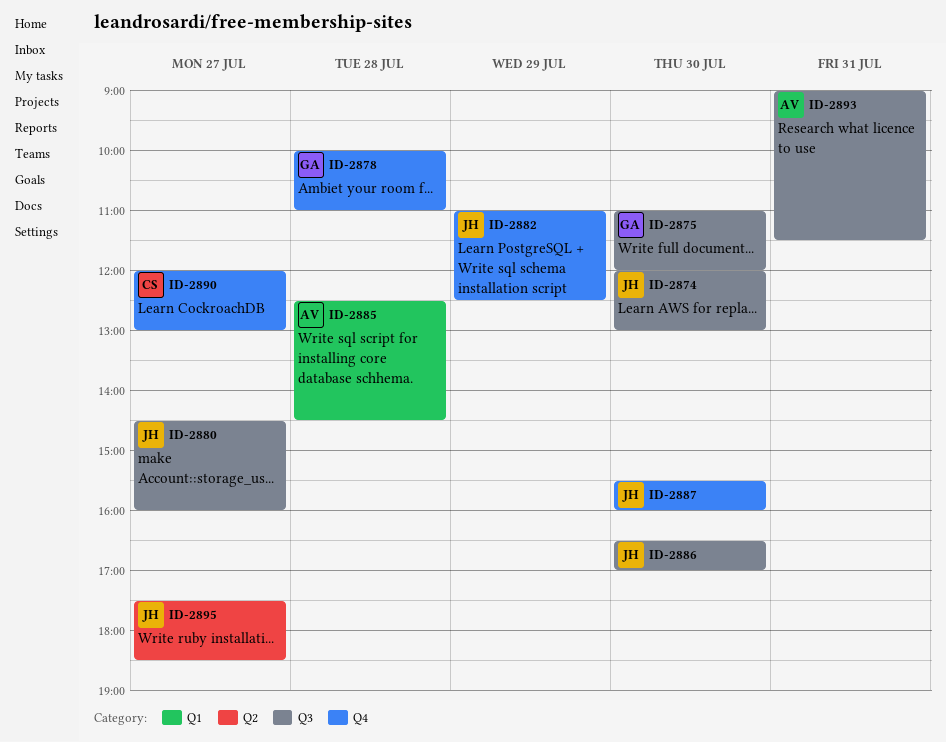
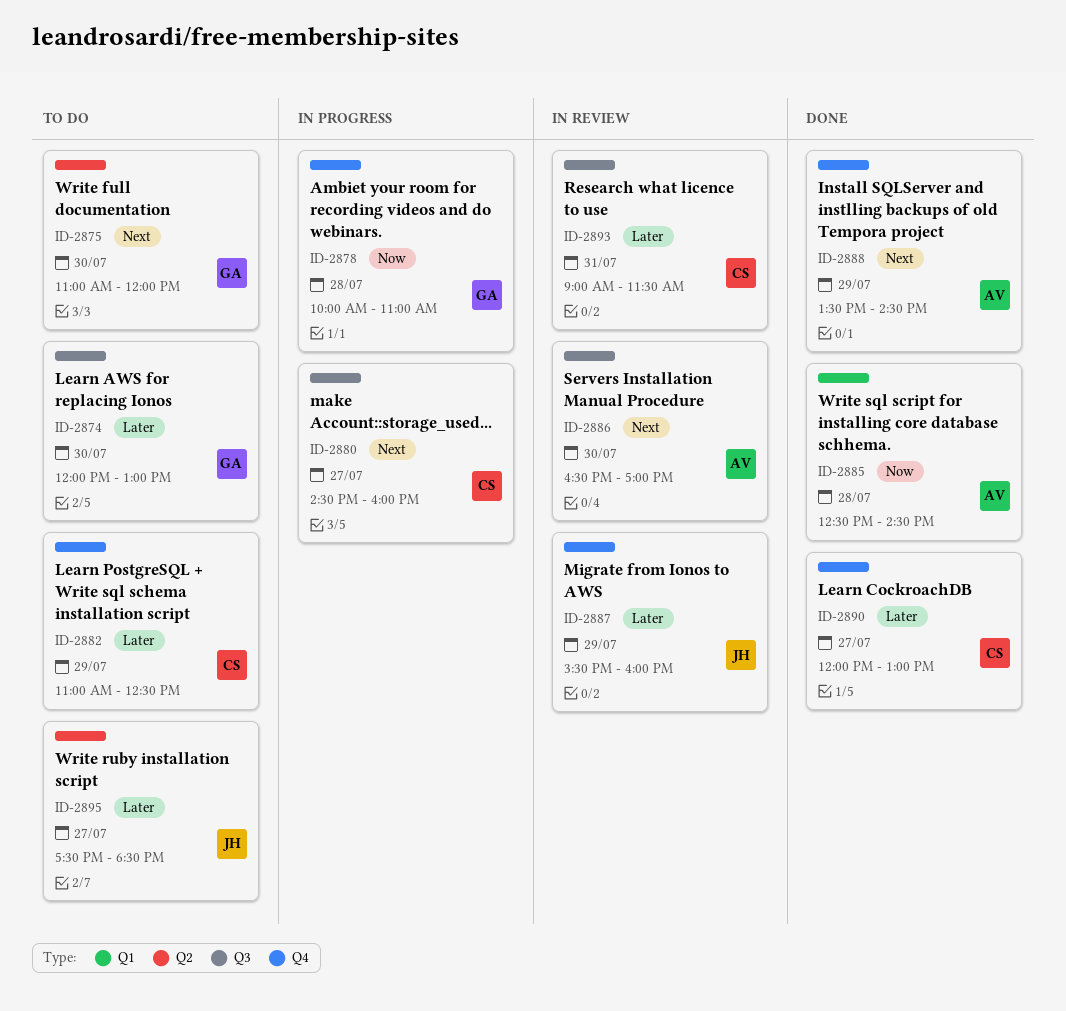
ID-2874, owner: JH -> GA
ID-2875, label: Q3 -> Q2
ID-2880, owner: JH -> CS
ID-2882, owner: JH -> CS
ID-2886, owner: JH -> AV
ID-2887, day: Jul 30 -> Jul 29
ID-2888: none -> present
ID-2893, owner: AV -> CS

